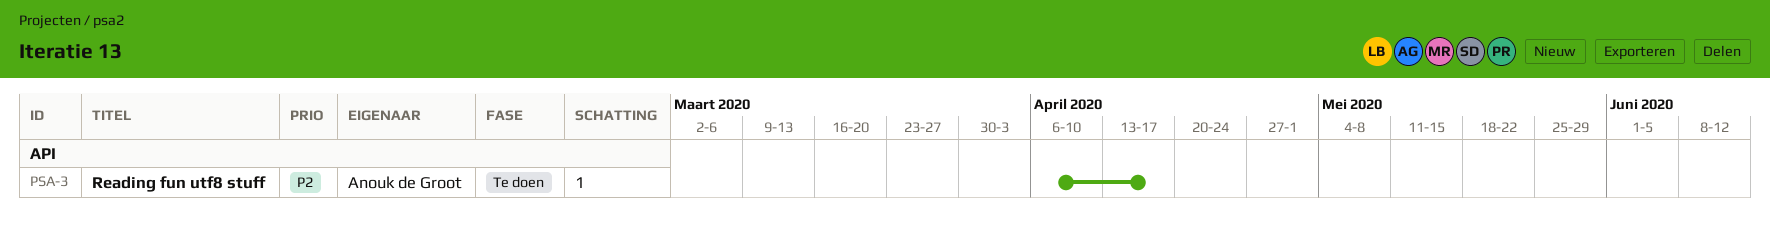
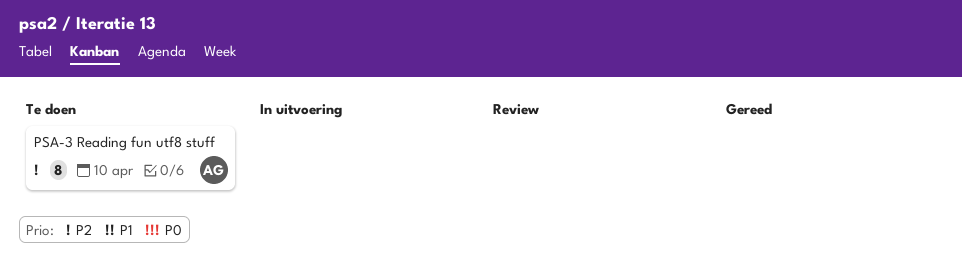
PSA-3, estimate: 1 -> 8
PSA-3, due: Apr 17 -> Apr 10

